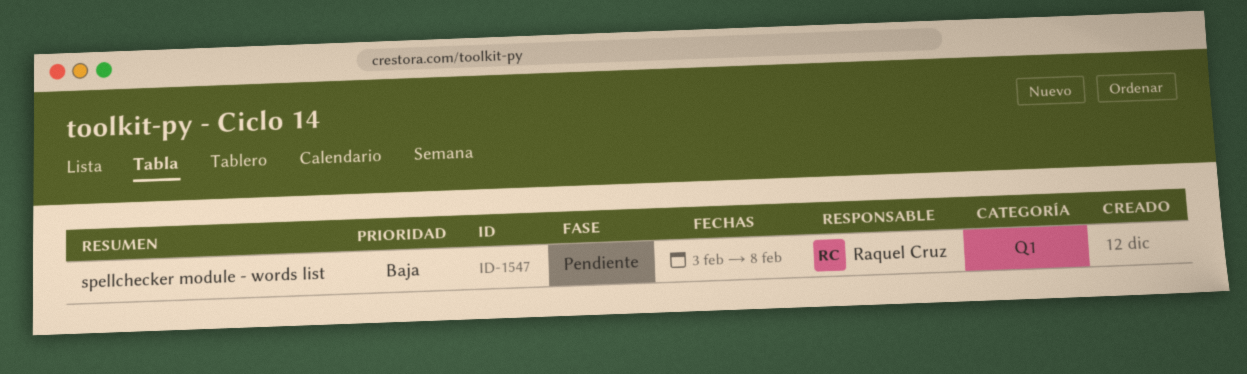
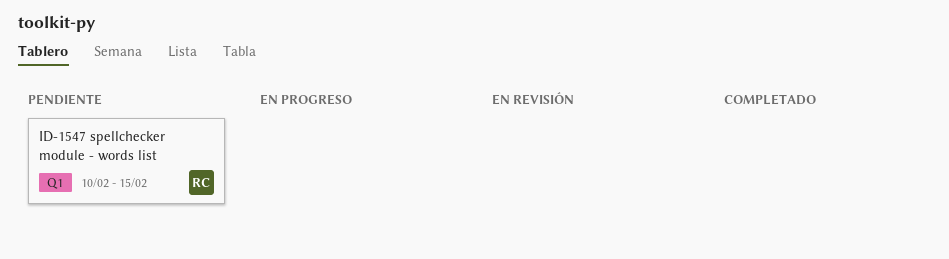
ID-1547, start: Feb 3 -> Feb 10
ID-1547, due: Feb 8 -> Feb 15

